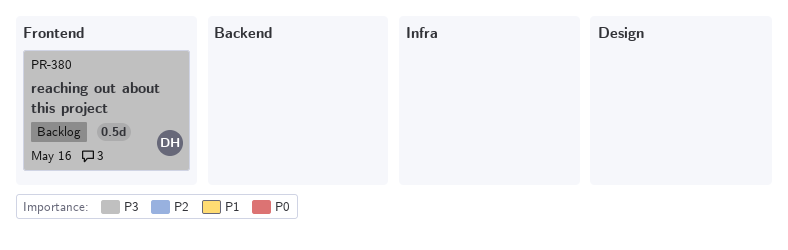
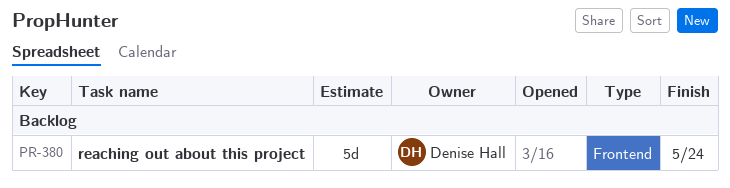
PR-380, estimate: 0.5d -> 5d
PR-380, due: May 16 -> May 24

